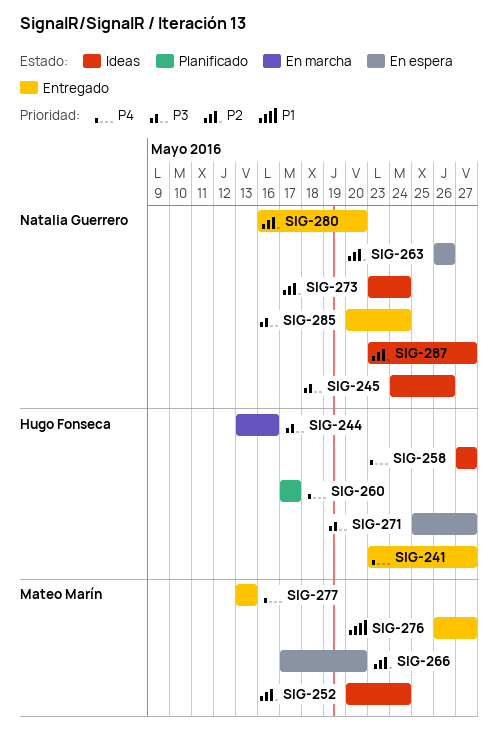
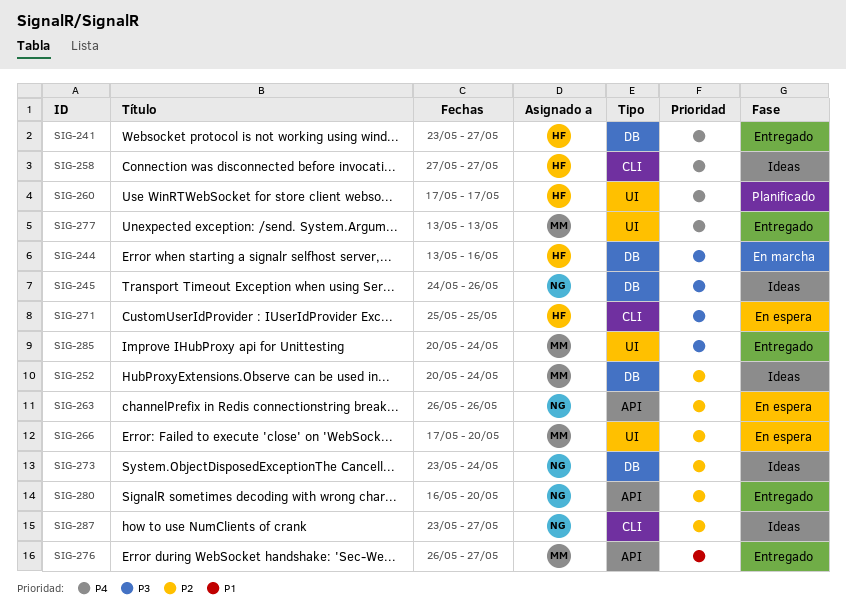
SIG-271, due: May 27 -> May 25
SIG-285, owner: Natalia Guerrero -> Mateo Marín

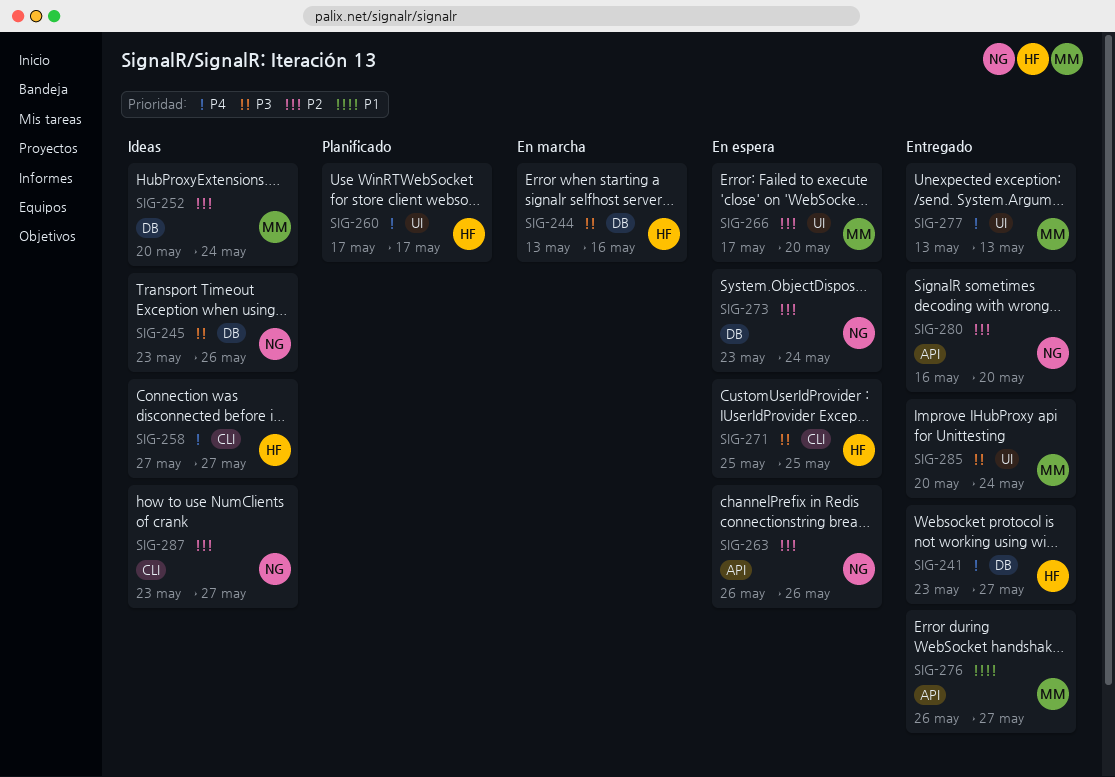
SIG-245, start: May 24 -> May 23
SIG-273, status: Ideas -> En espera

